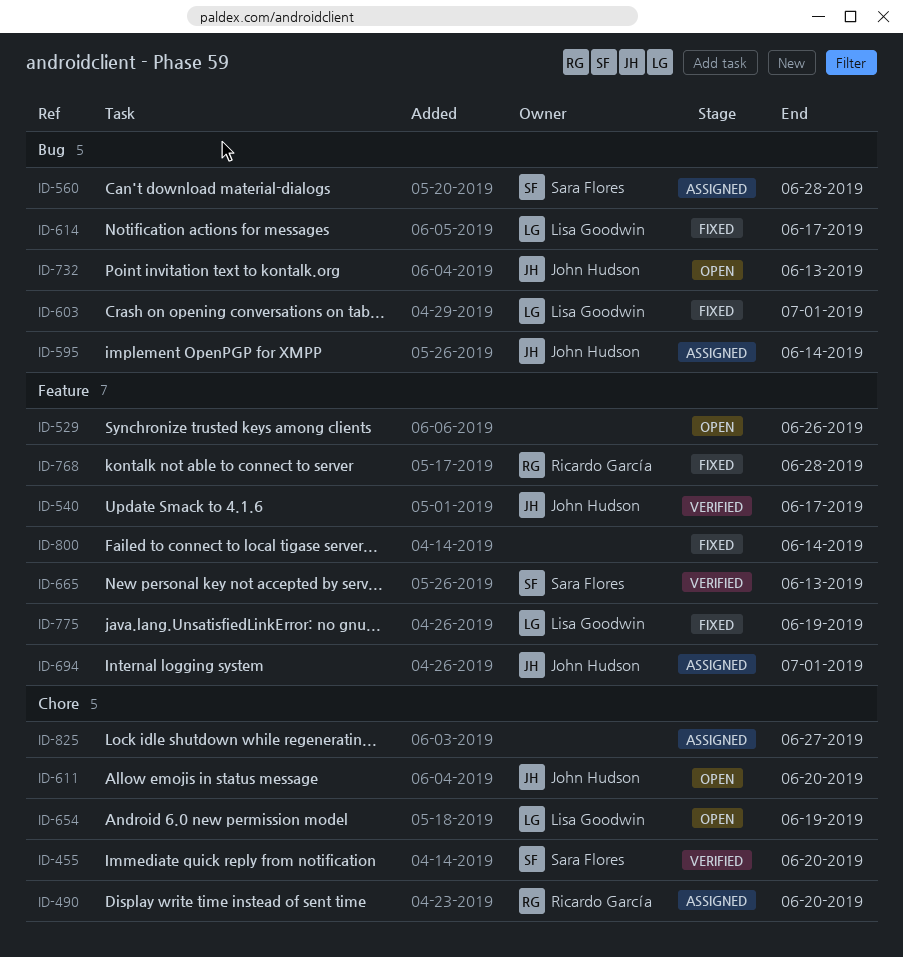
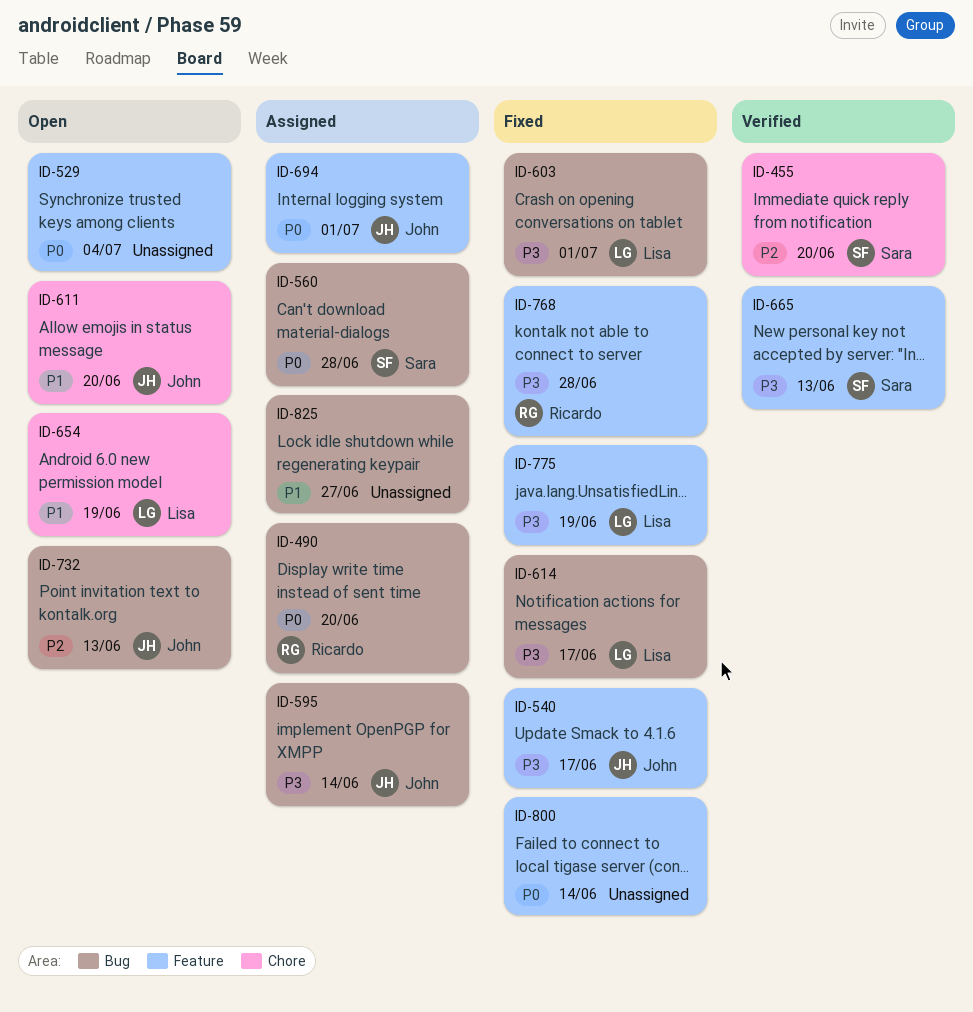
ID-490, label: Chore -> Bug
ID-529, due: Jun 26 -> Jul 4
ID-540, status: Verified -> Fixed
ID-825, label: Chore -> Bug

